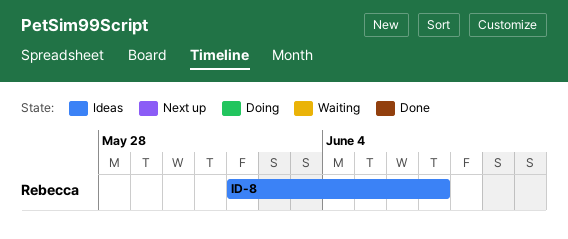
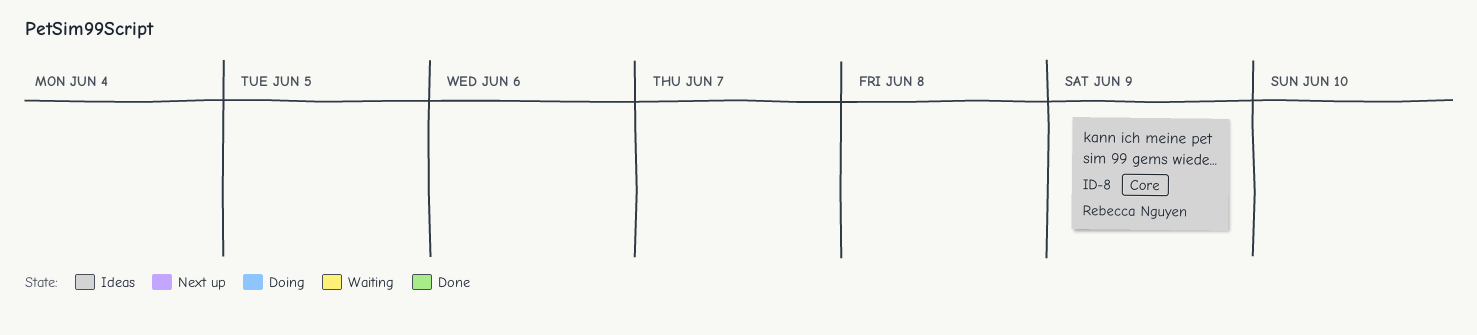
ID-8, due: Jun 7 -> Jun 9

